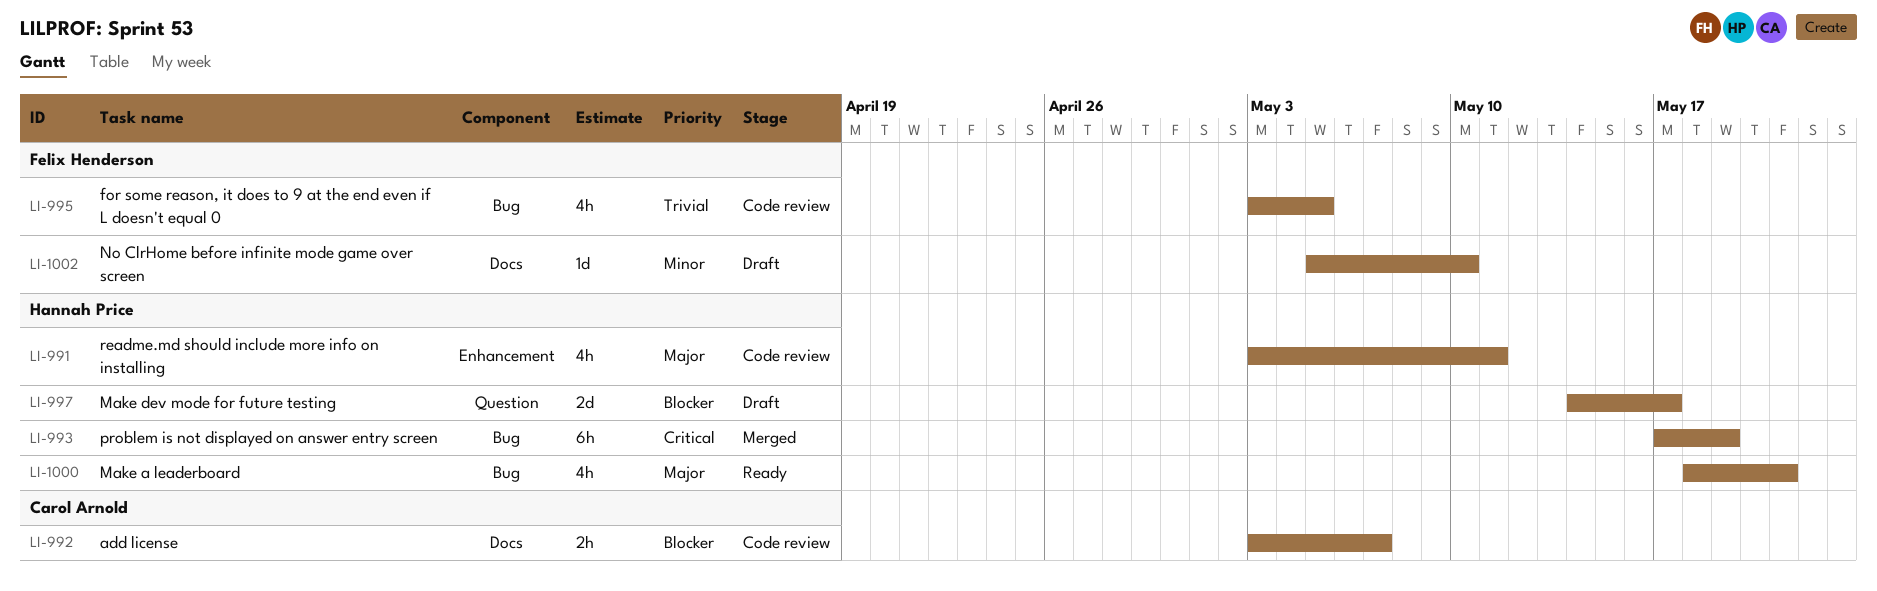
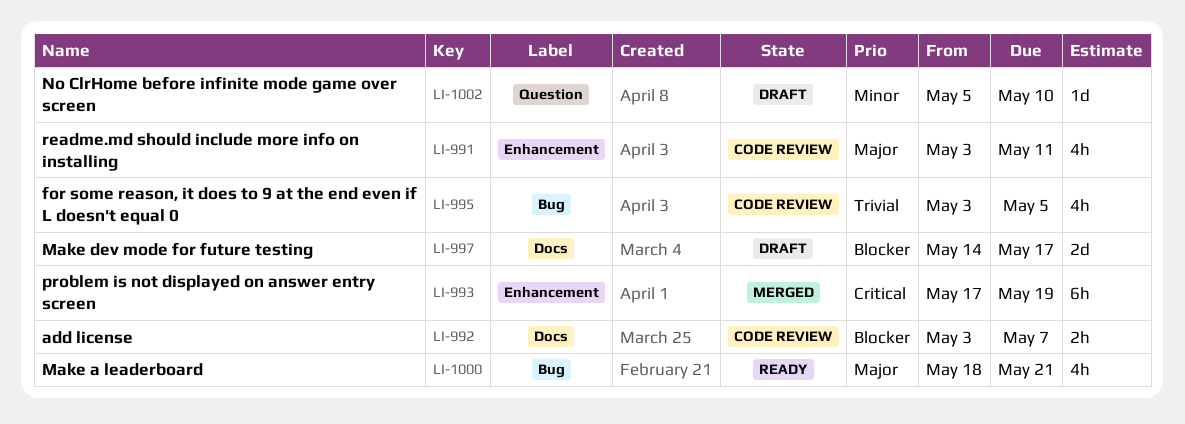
LI-993, label: Bug -> Enhancement
LI-997, label: Question -> Docs
LI-1002, label: Docs -> Question

